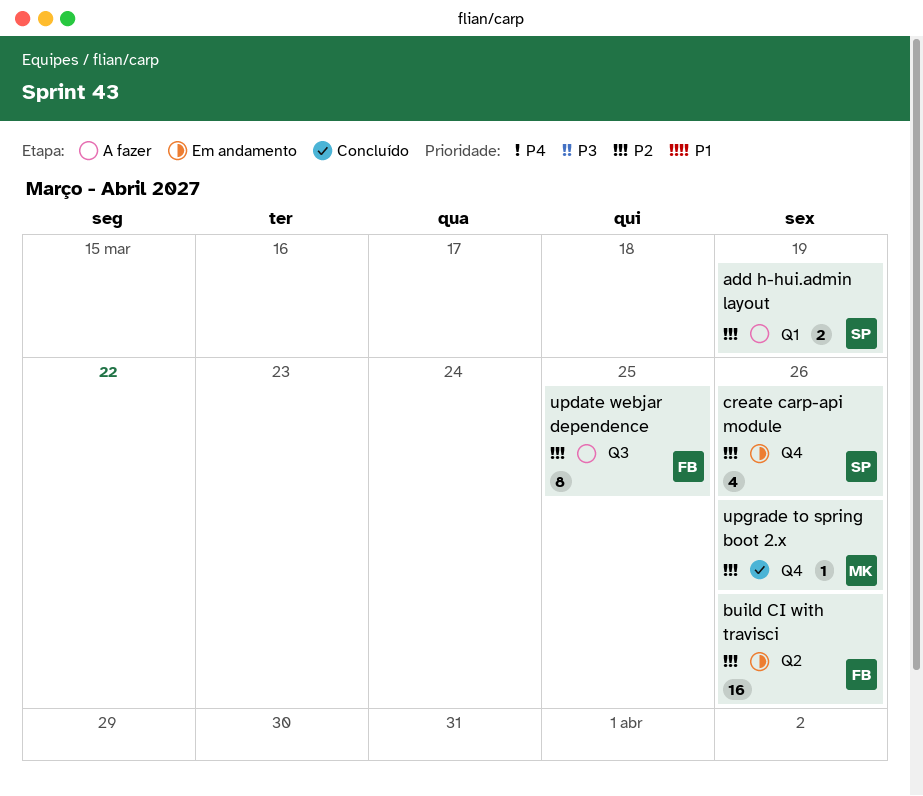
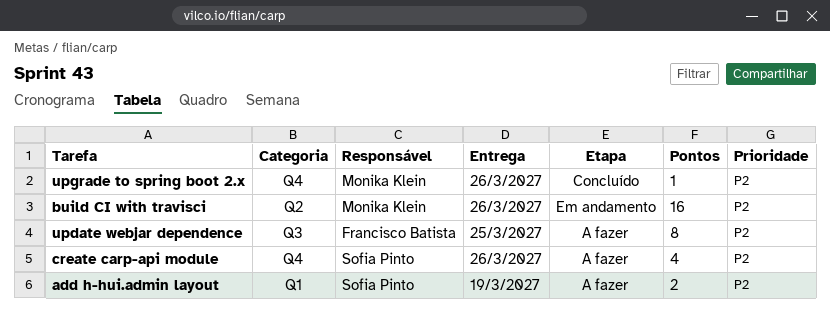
build CI with travisci, owner: Francisco Batista -> Monika Klein
create carp-api module, status: Em andamento -> A fazer

